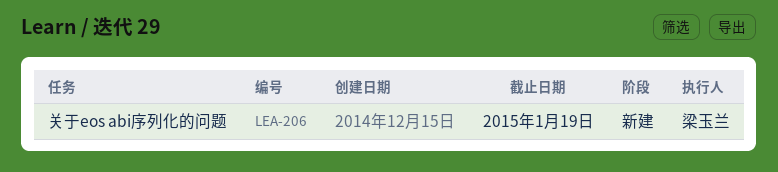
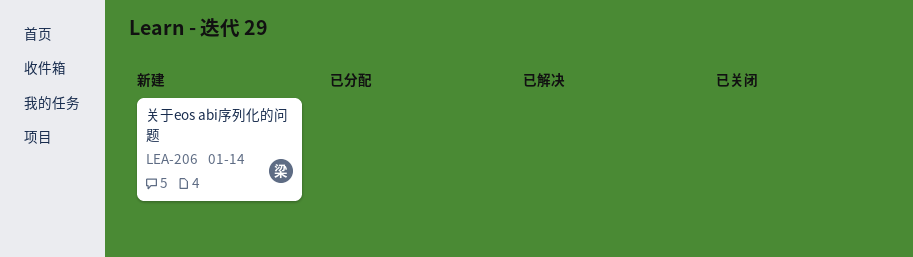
LEA-206, due: Jan 19 -> Jan 14

